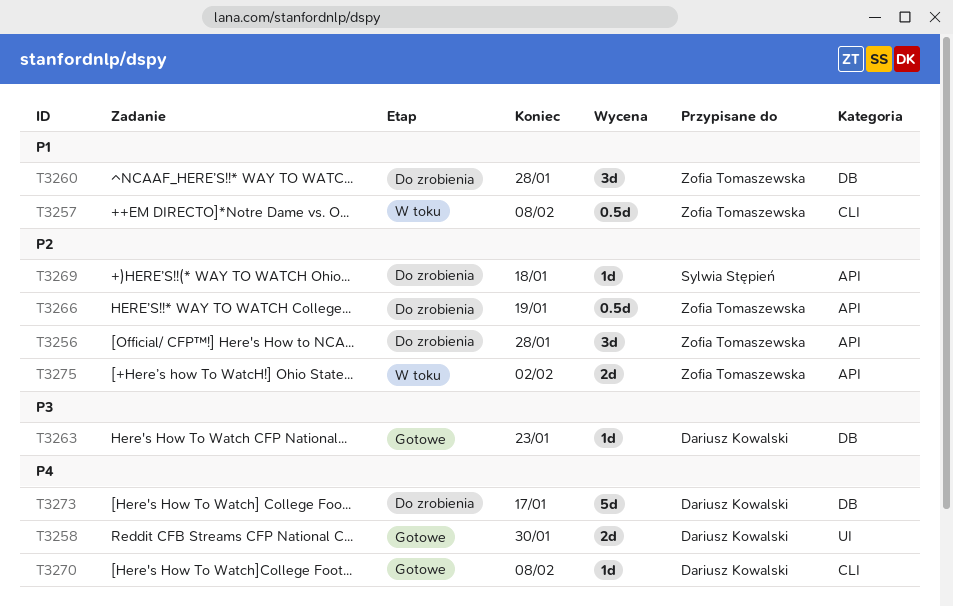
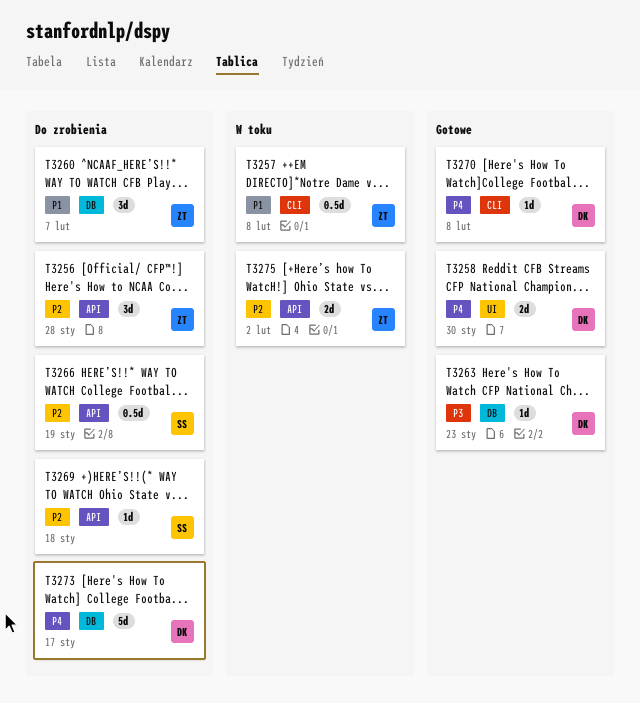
T3260, due: Jan 28 -> Feb 7
T3266, owner: Zofia Tomaszewska -> Sylwia Stępień

